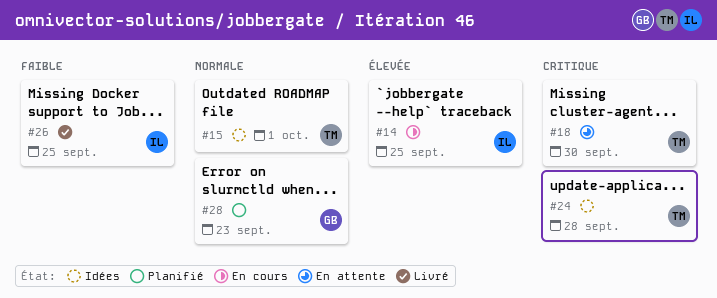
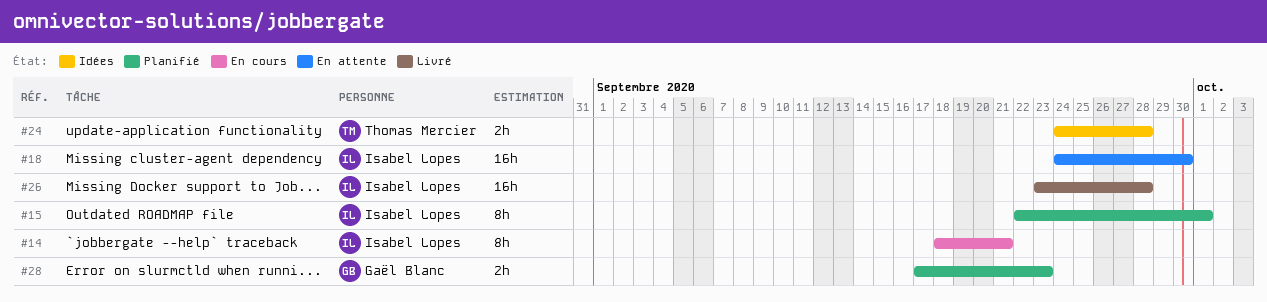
#14, due: Sep 25 -> Sep 21
#15, status: Idées -> Planifié
#15, owner: Thomas Mercier -> Isabel Lopes
#18, owner: Thomas Mercier -> Isabel Lopes
#26, due: Sep 25 -> Sep 28

